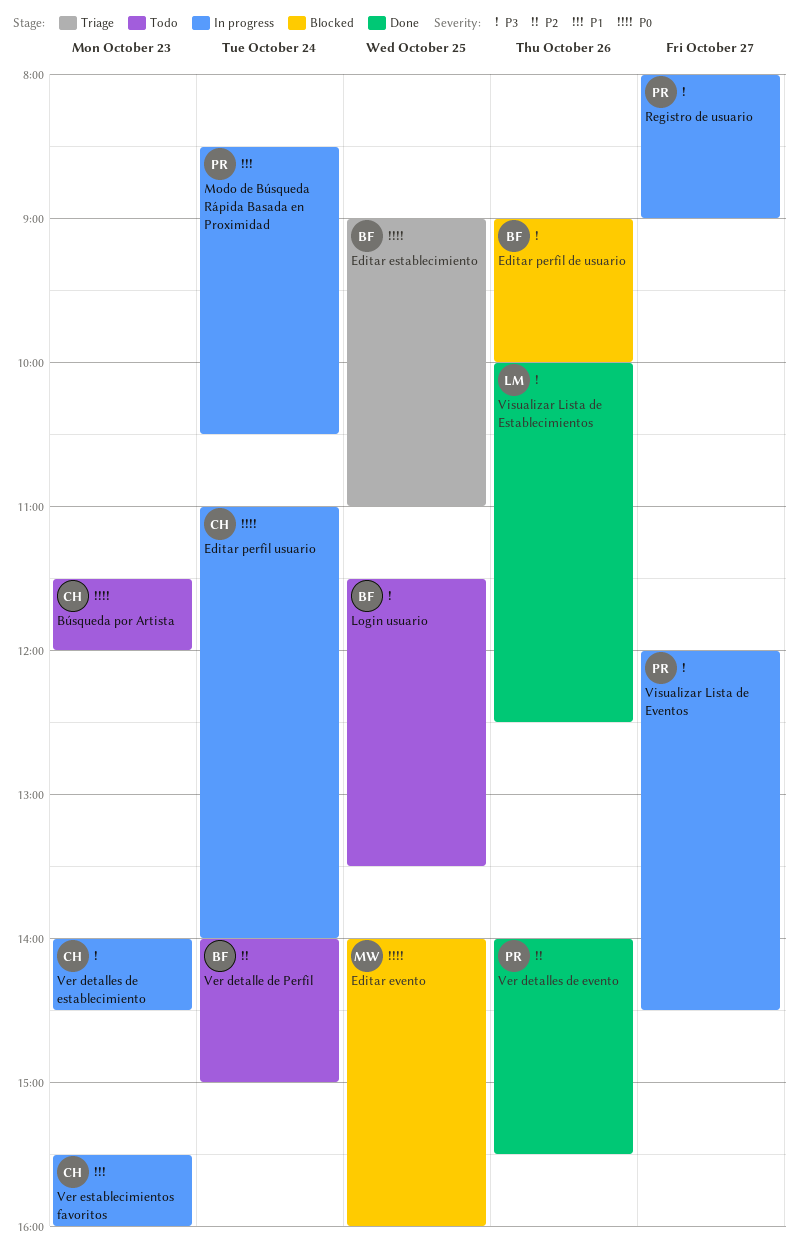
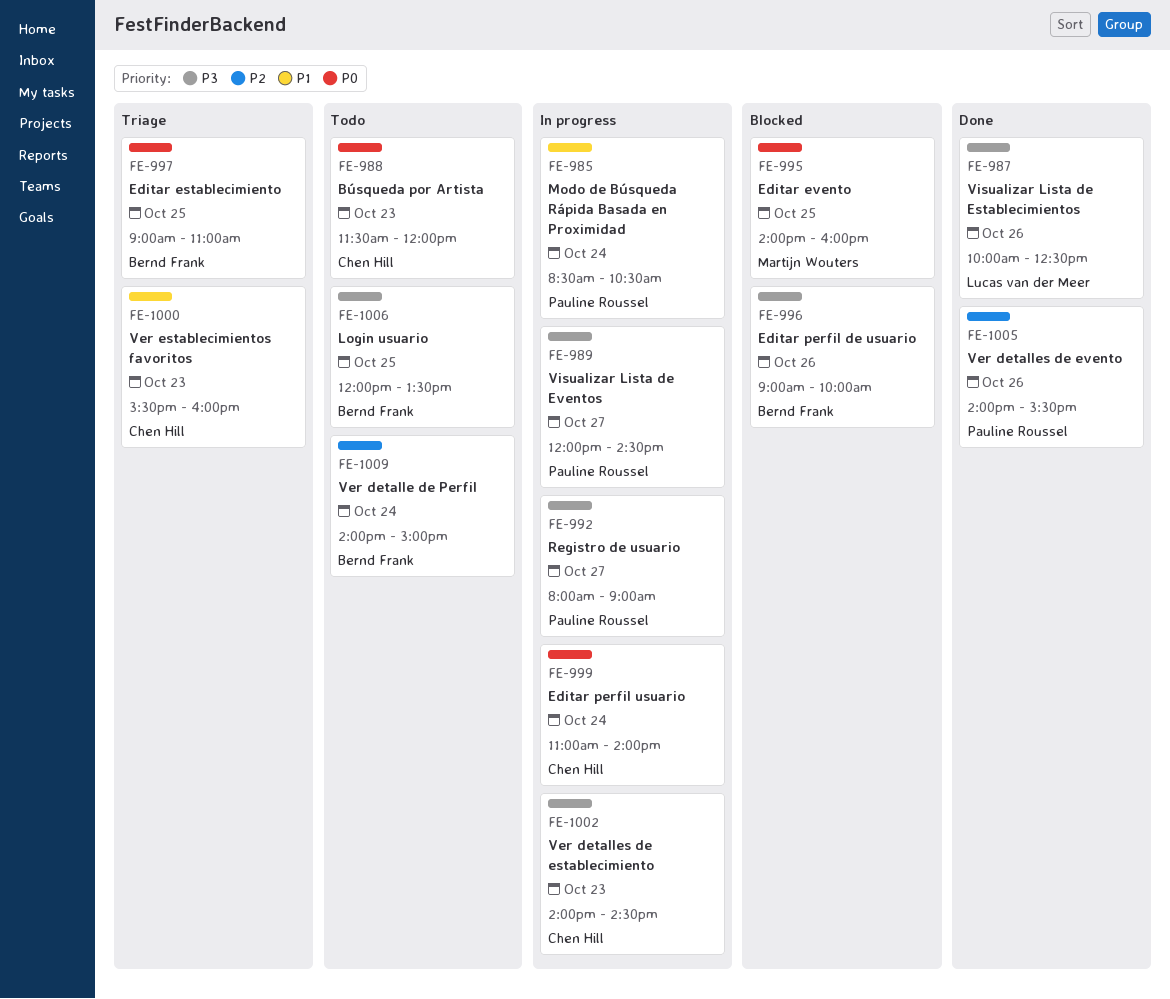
Login usuario, begins: 11:30 -> 12:00
Ver establecimientos favoritos, status: In progress -> Triage

